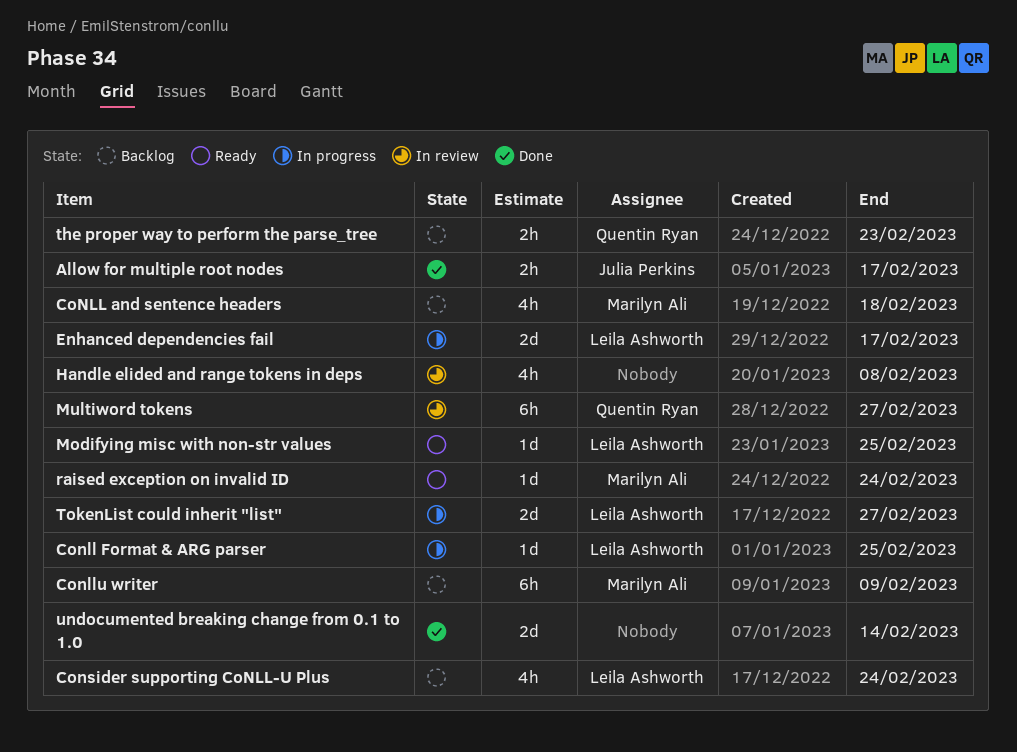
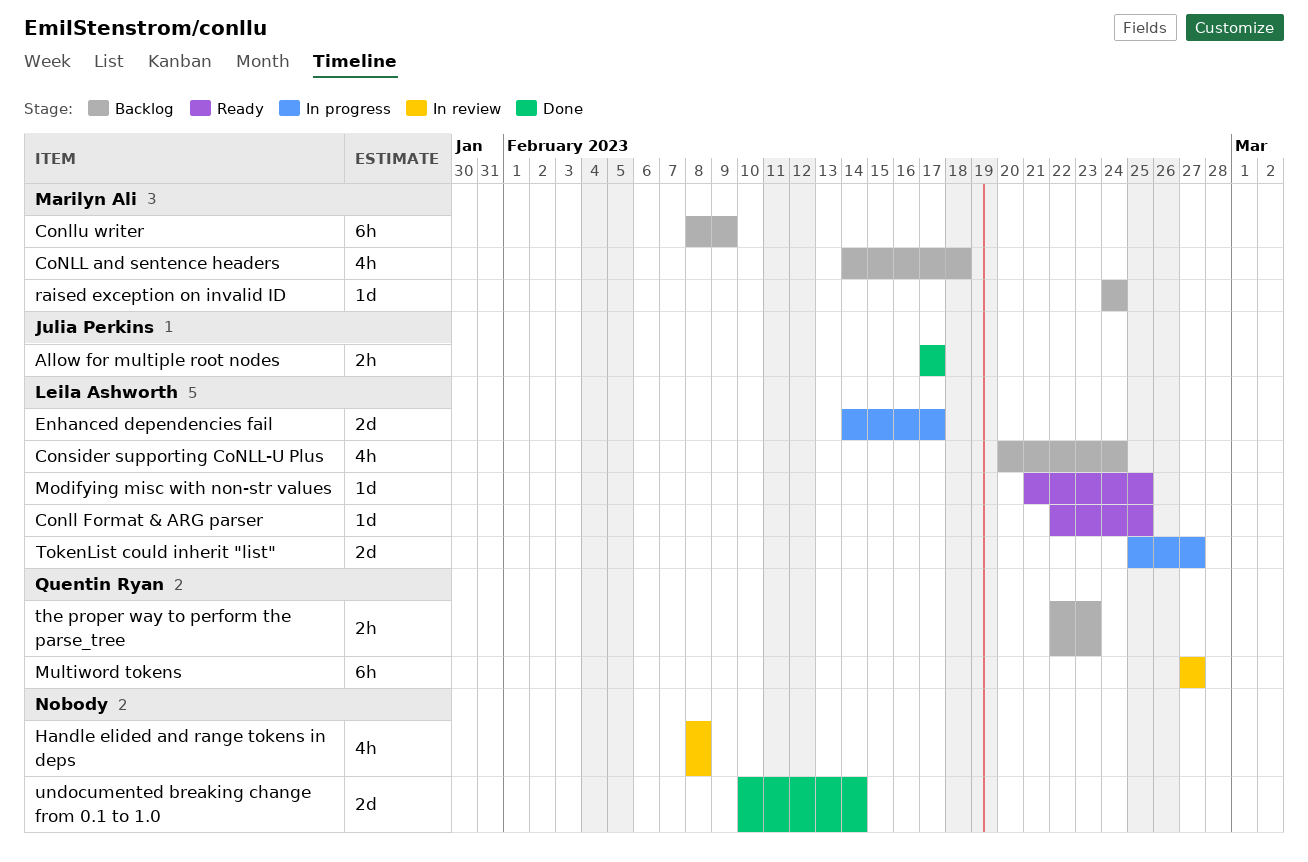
Conll Format & ARG parser, status: In progress -> Ready
raised exception on invalid ID, status: Ready -> Backlog

